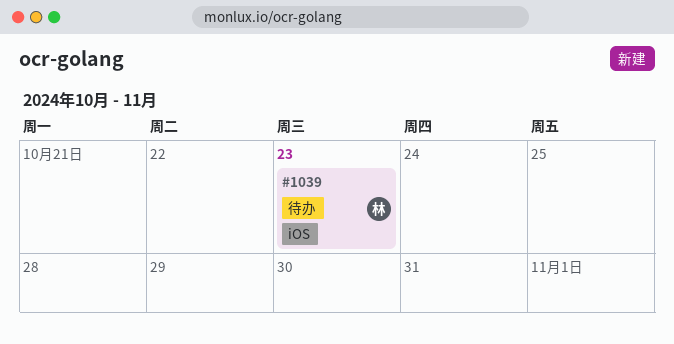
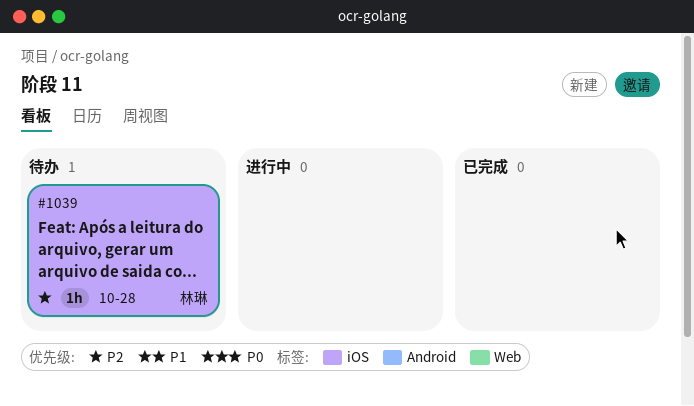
#1039, due: Oct 23 -> Oct 28

